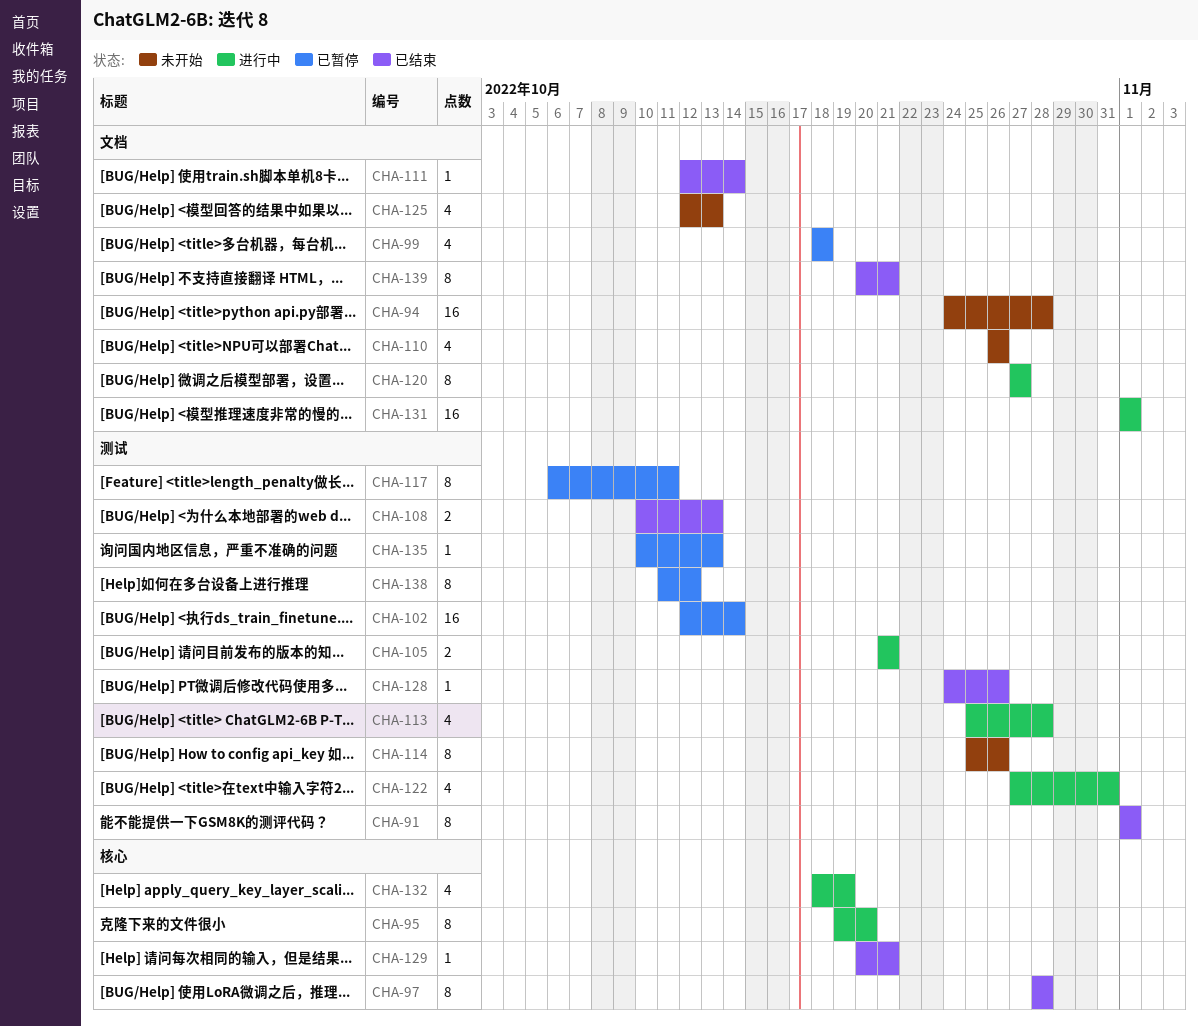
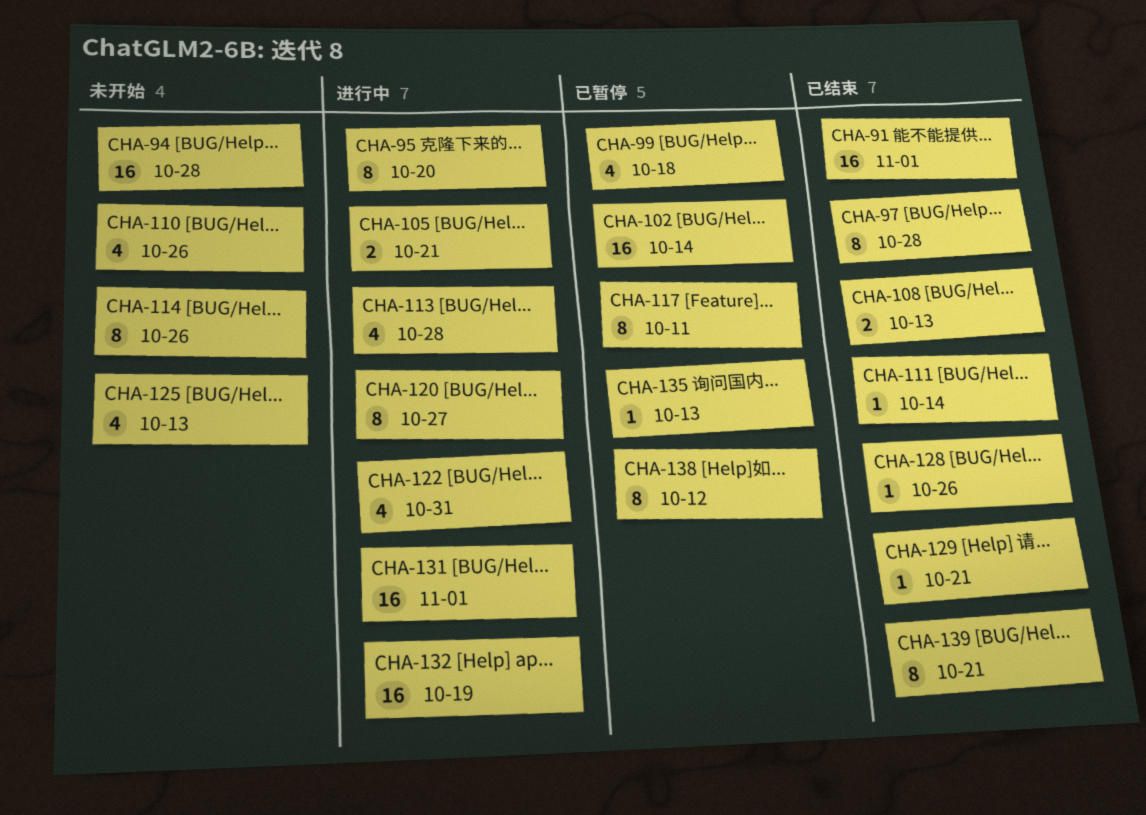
CHA-91, estimate: 8 -> 16
CHA-132, estimate: 4 -> 16

